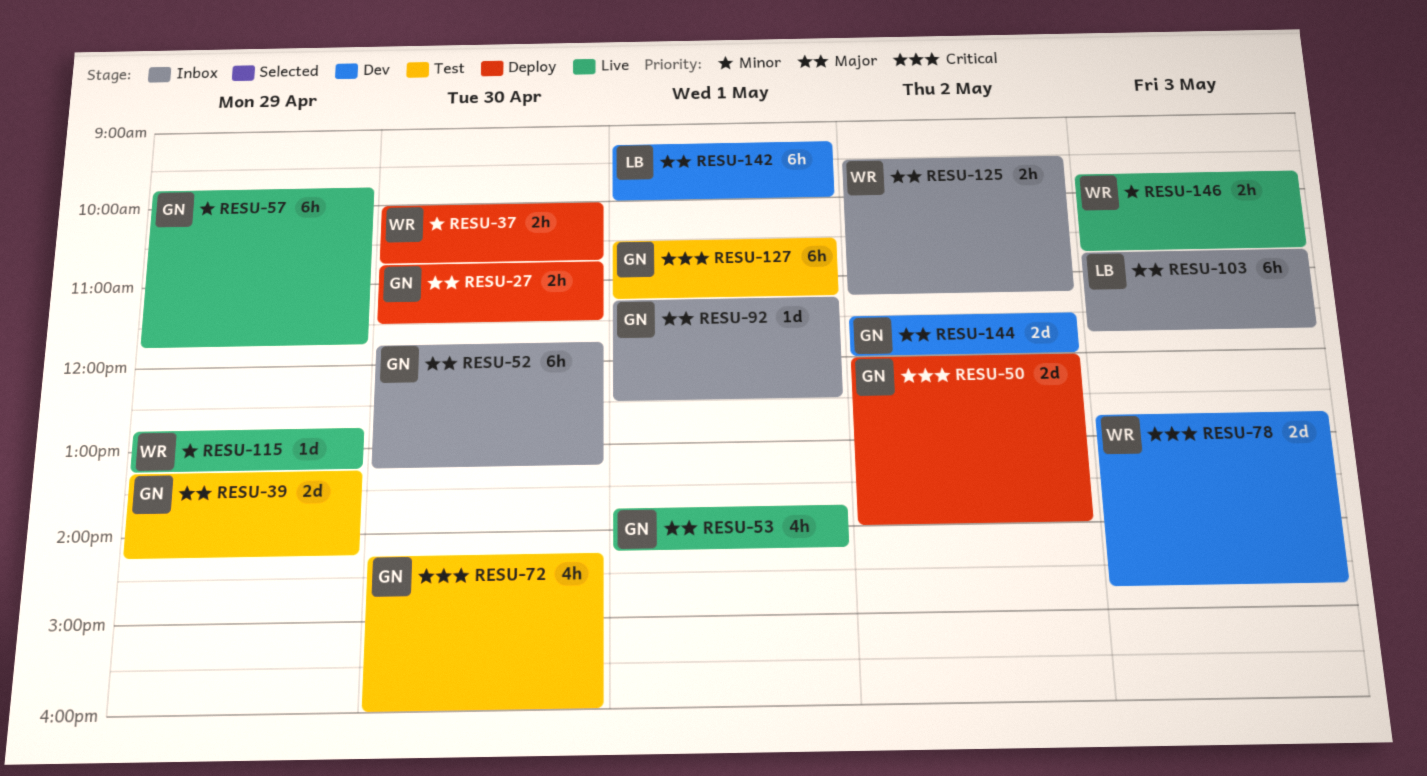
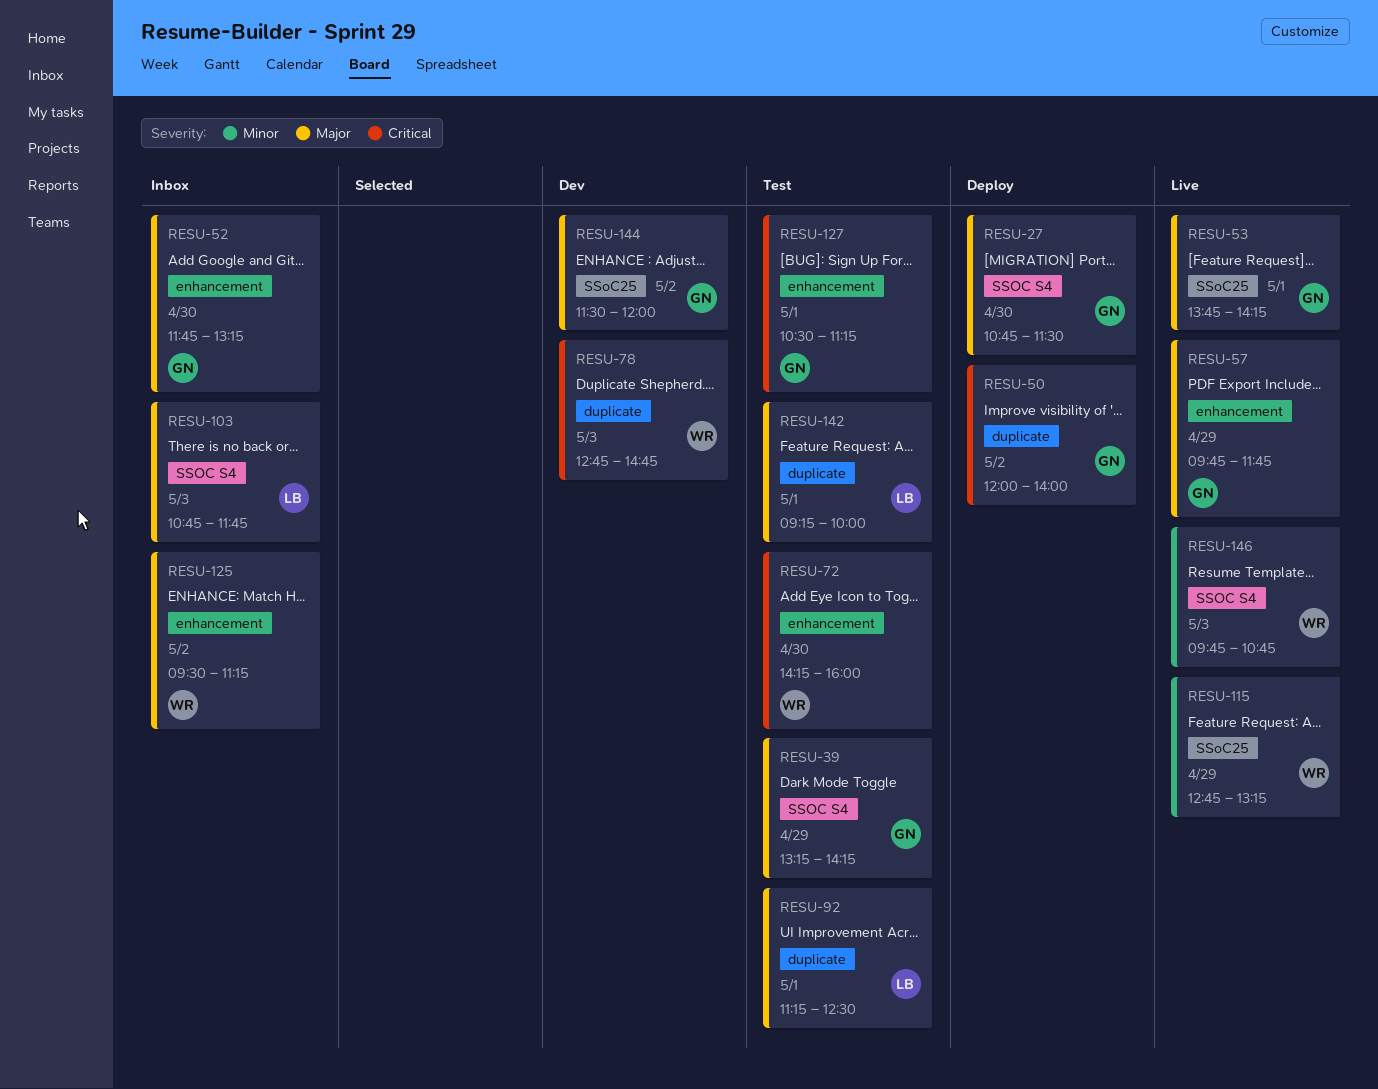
RESU-37: present -> none
RESU-57, priority: Minor -> Major
RESU-72, owner: GN -> WR
RESU-92, status: Inbox -> Test
RESU-92, owner: GN -> LB
RESU-142, status: Dev -> Test

